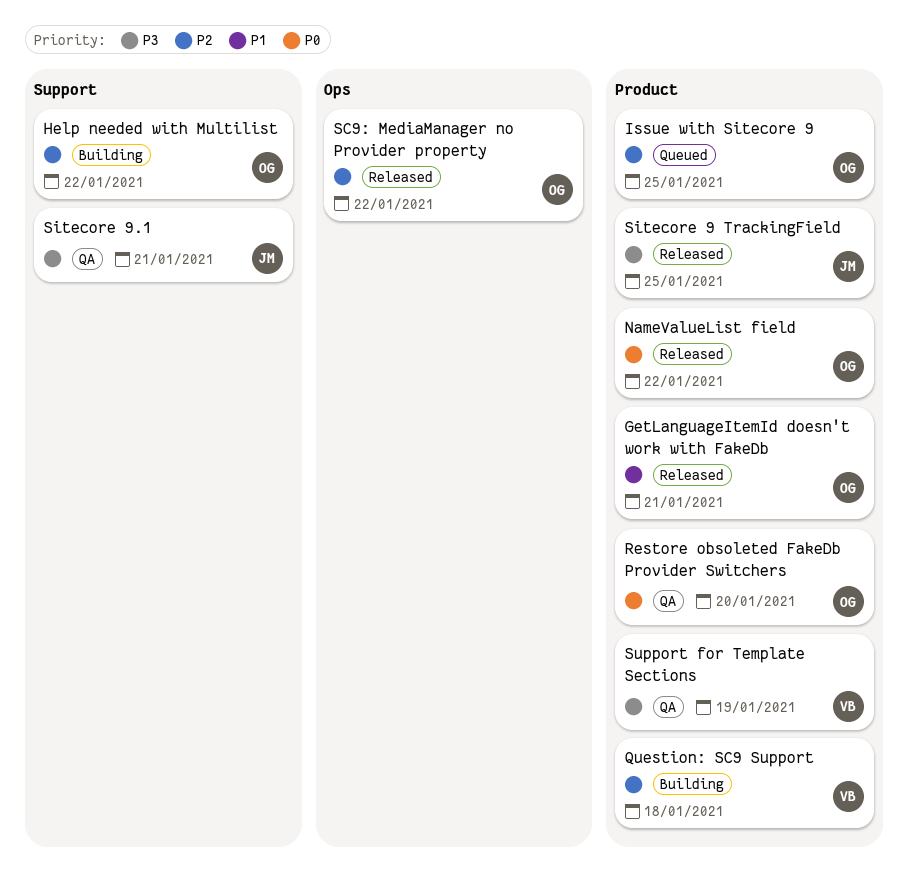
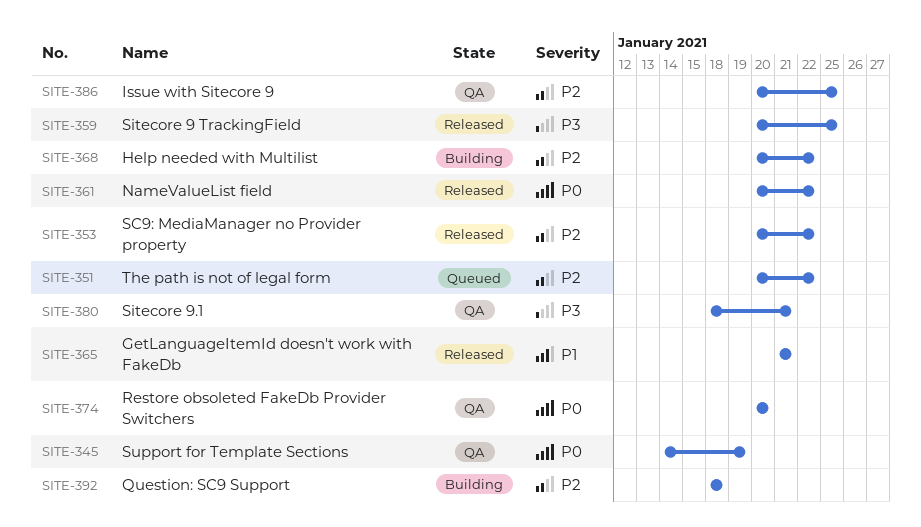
Issue with Sitecore 9, status: Queued -> QA
Support for Template Sections, priority: P3 -> P0
The path is not of legal form: none -> present

